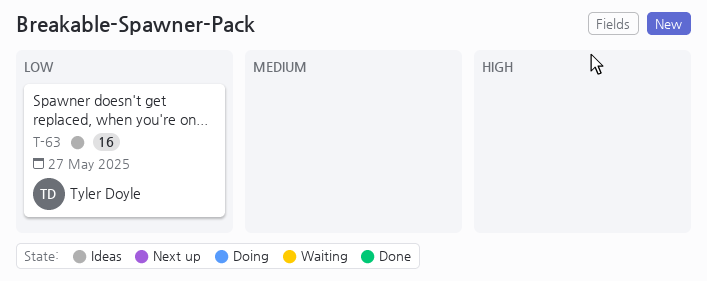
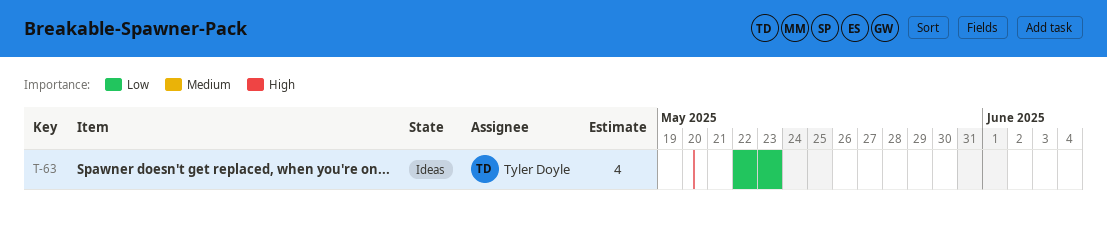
T-63, estimate: 16 -> 4
T-63, due: May 27 -> May 23

